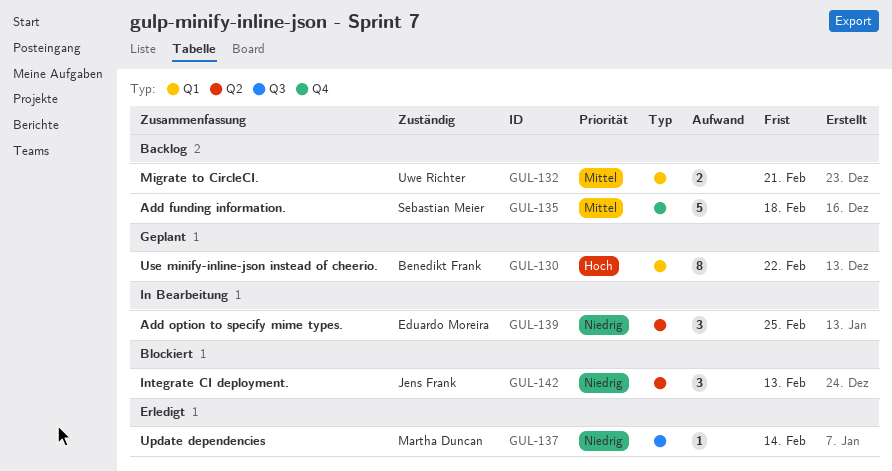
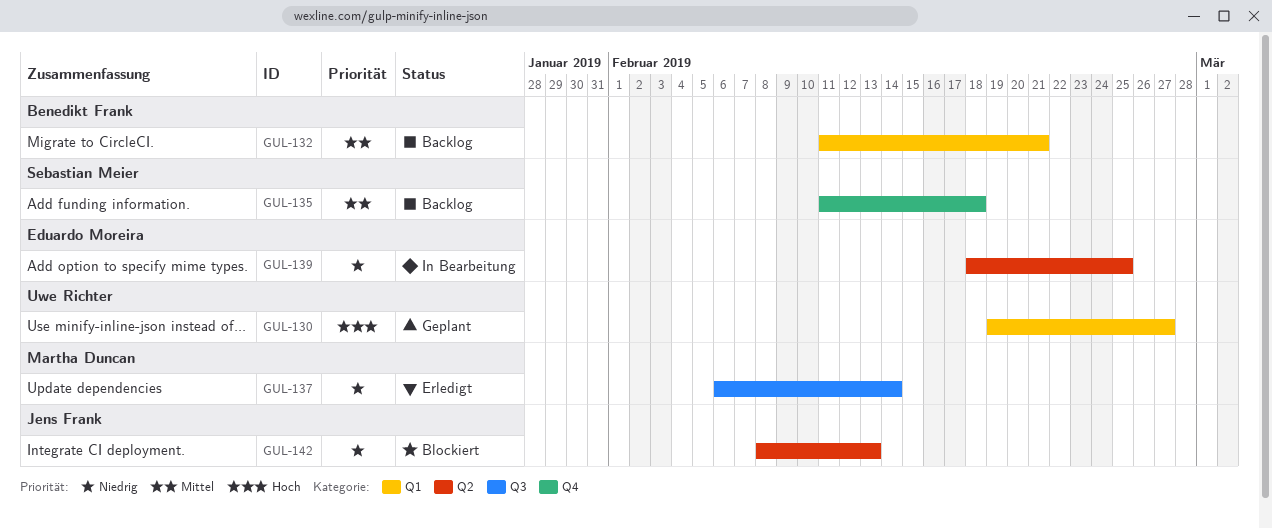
GUL-130, owner: Benedikt Frank -> Uwe Richter
GUL-130, due: Feb 22 -> Feb 27
GUL-132, owner: Uwe Richter -> Benedikt Frank

